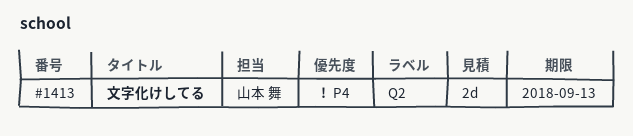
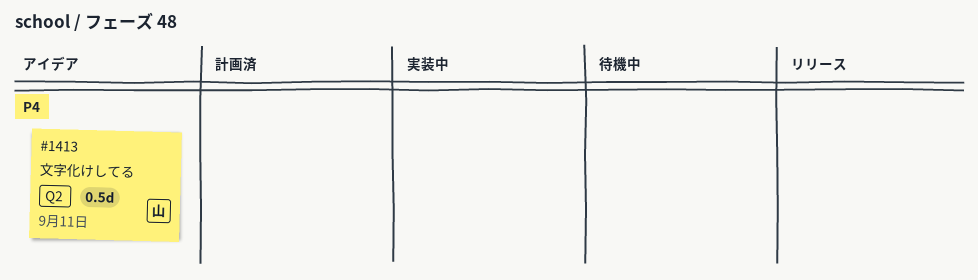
#1413, estimate: 2d -> 0.5d
#1413, due: Sep 13 -> Sep 11

